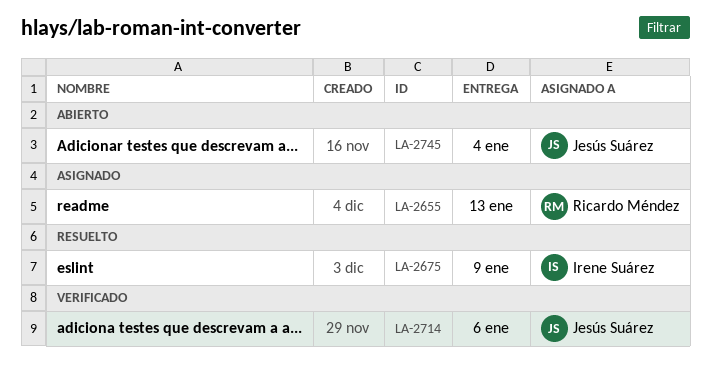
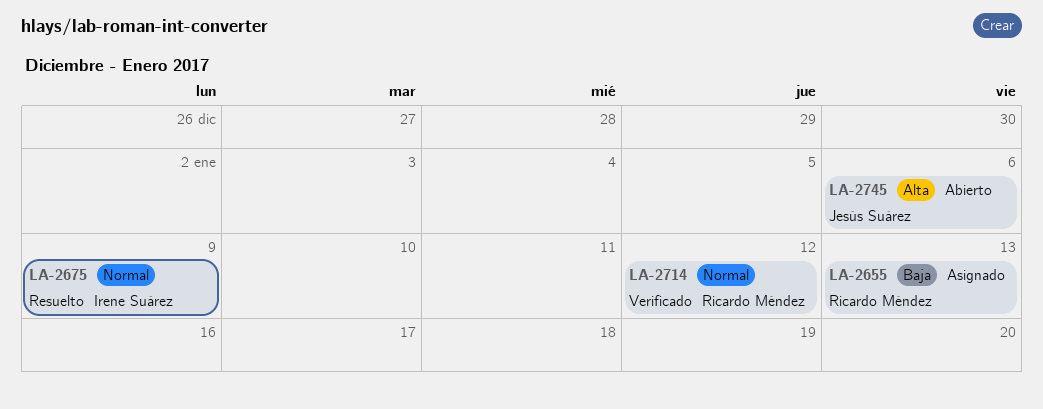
LA-2714, owner: Jesús Suárez -> Ricardo Méndez
LA-2714, due: Jan 6 -> Jan 12
LA-2745, due: Jan 4 -> Jan 6

